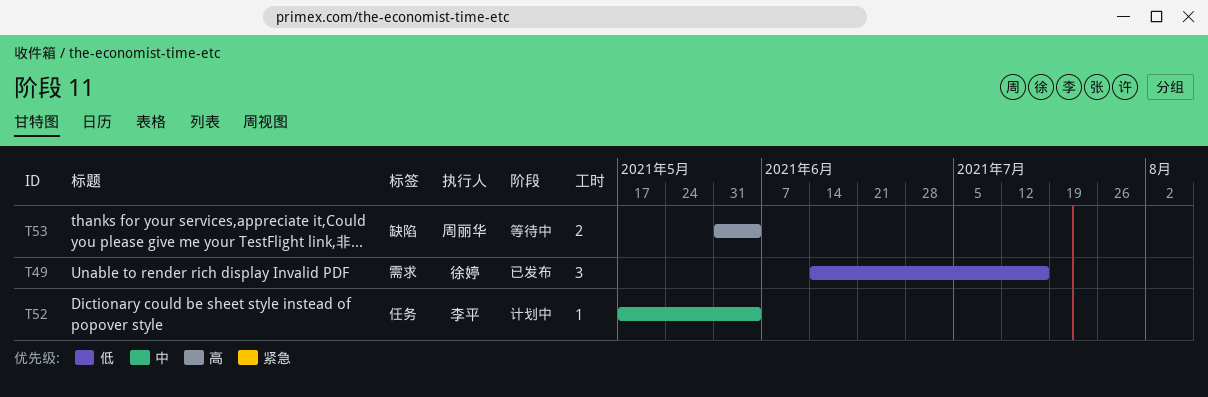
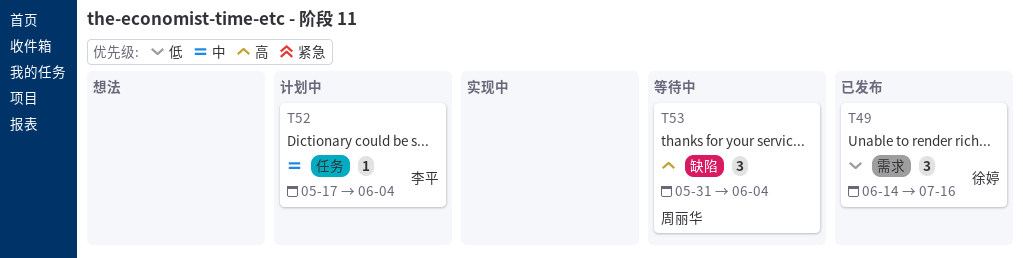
T53, estimate: 2 -> 3

